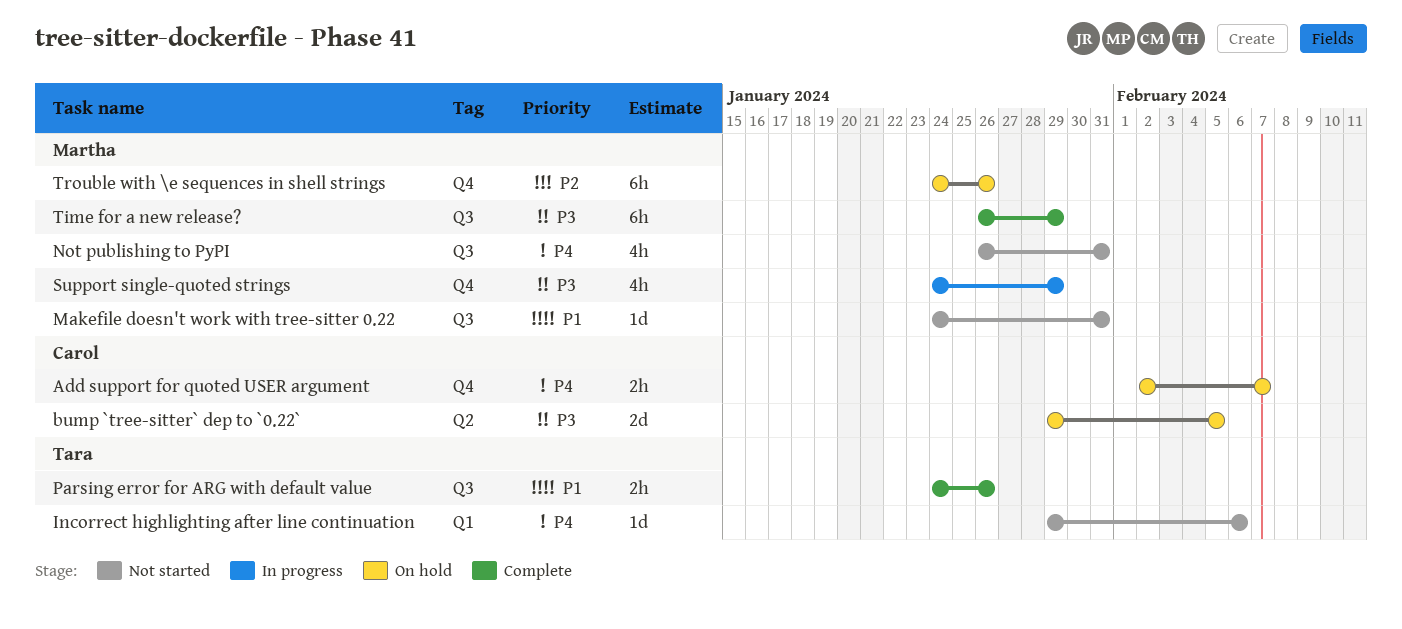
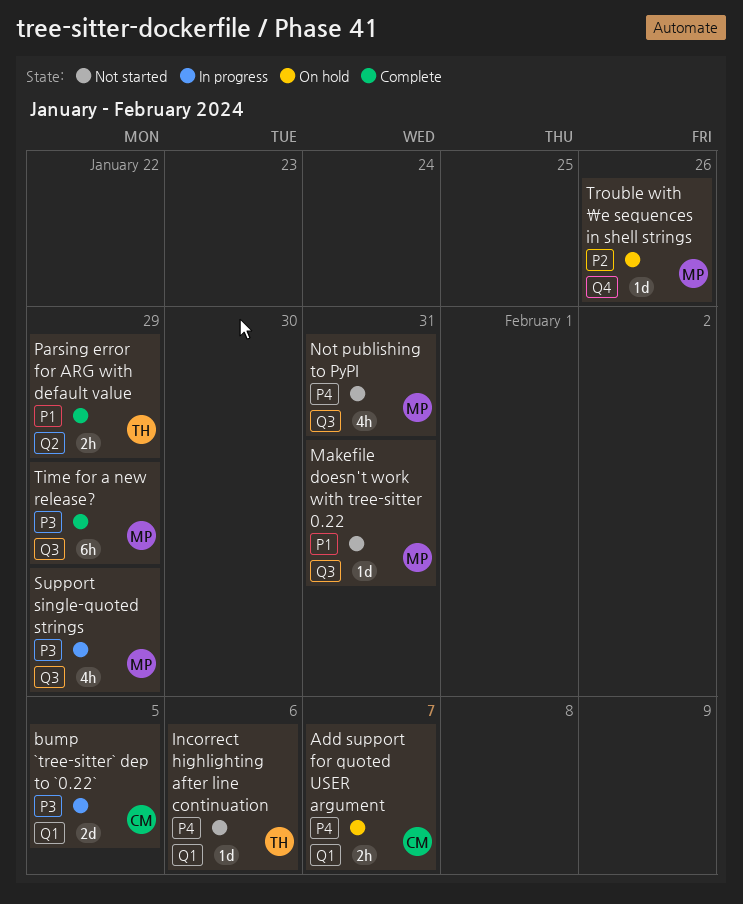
Add support for quoted USER argument, label: Q4 -> Q1
bump `tree-sitter` dep to `0.22`, status: On hold -> In progress
bump `tree-sitter` dep to `0.22`, label: Q2 -> Q1
Parsing error for ARG with default value, label: Q3 -> Q2
Parsing error for ARG with default value, due: Jan 26 -> Jan 29
Support single-quoted strings, label: Q4 -> Q3
Trouble with \e sequences in shell strings, estimate: 6h -> 1d

